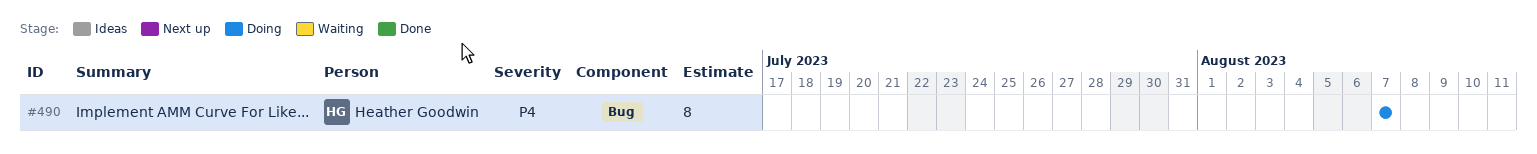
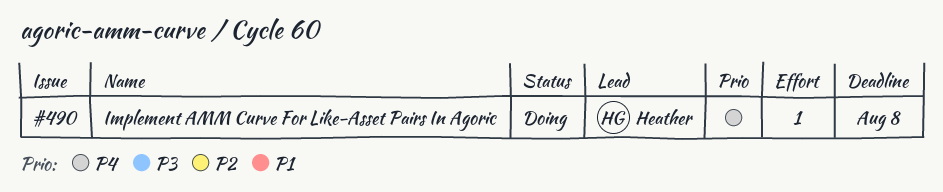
#490, estimate: 8 -> 1
#490, due: Aug 7 -> Aug 8

